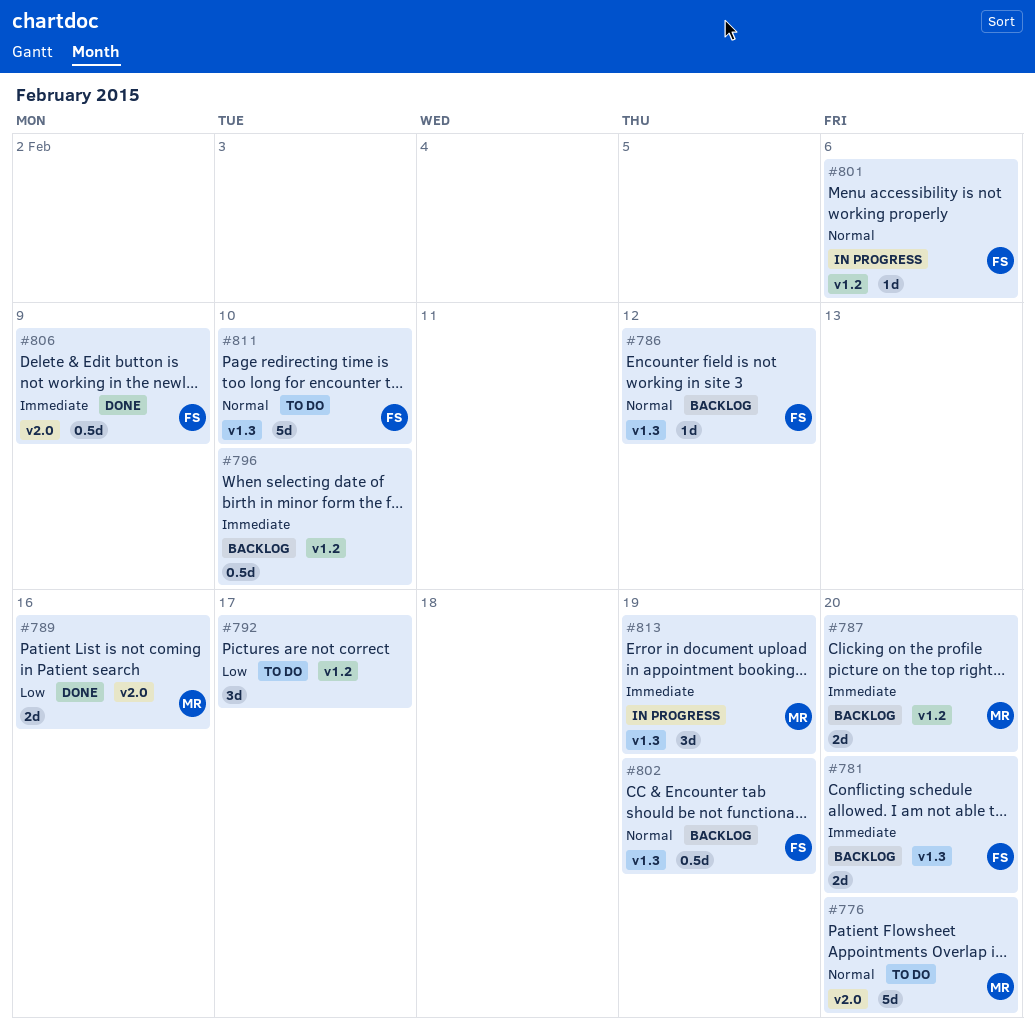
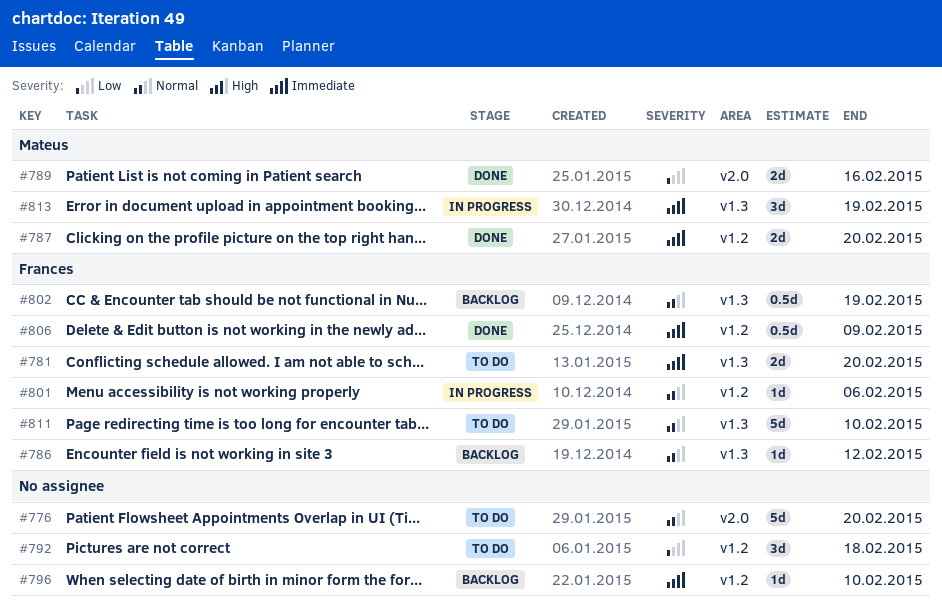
#776, owner: Mateus -> none
#781, status: Backlog -> To do
#787, status: Backlog -> Done
#792, due: Feb 17 -> Feb 18
#796, estimate: 0.5d -> 1d
#806, label: v2.0 -> v1.2

